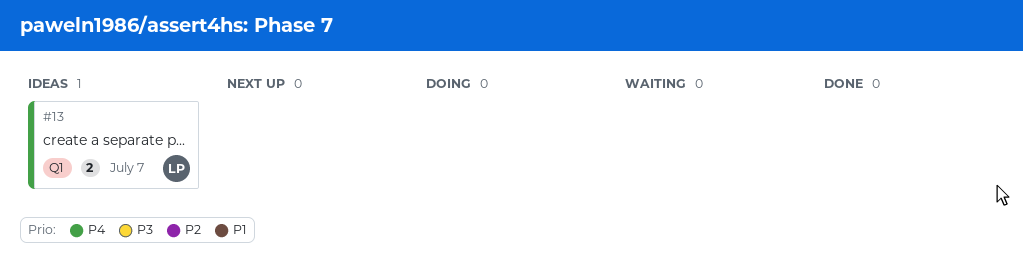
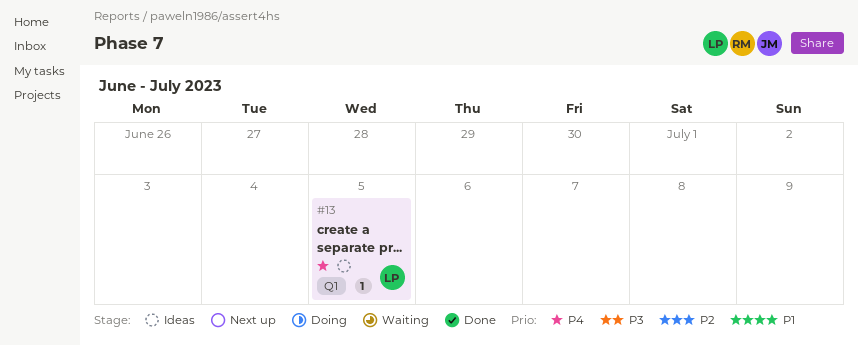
#13, estimate: 2 -> 1
#13, due: Jul 7 -> Jul 5

